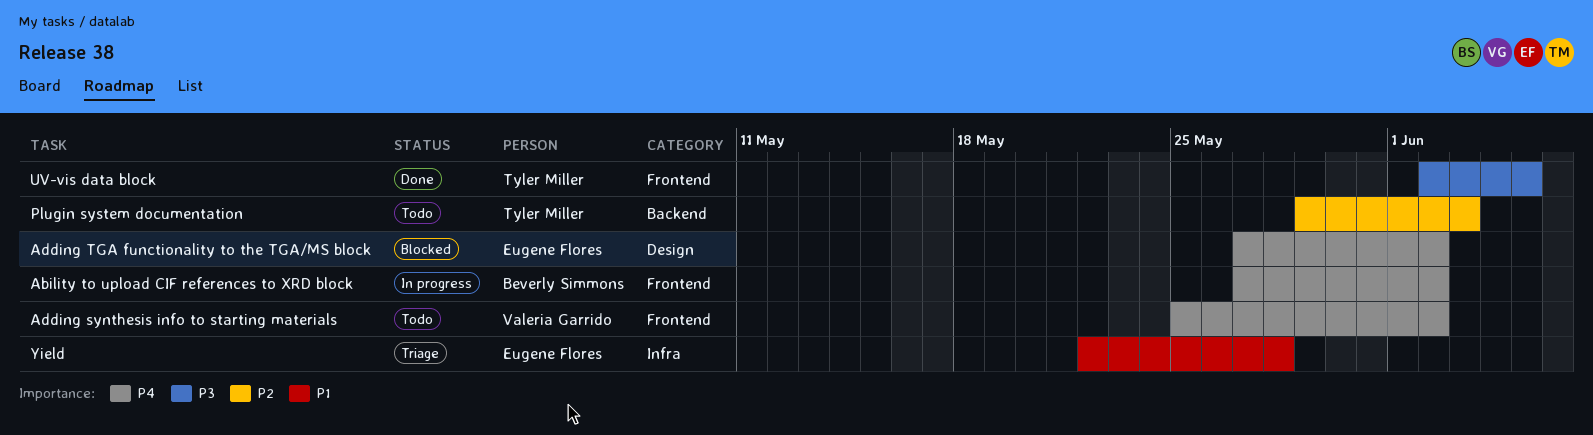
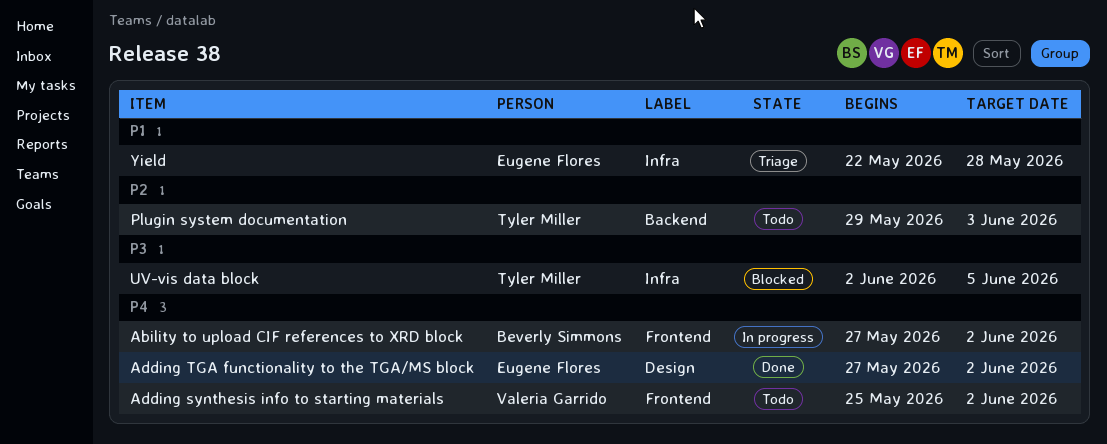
Adding TGA functionality to the TGA/MS block, status: Blocked -> Done
UV-vis data block, status: Done -> Blocked
UV-vis data block, label: Frontend -> Infra

